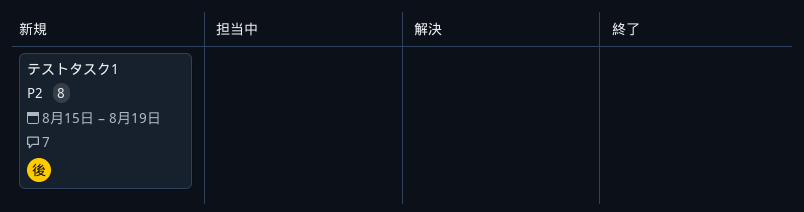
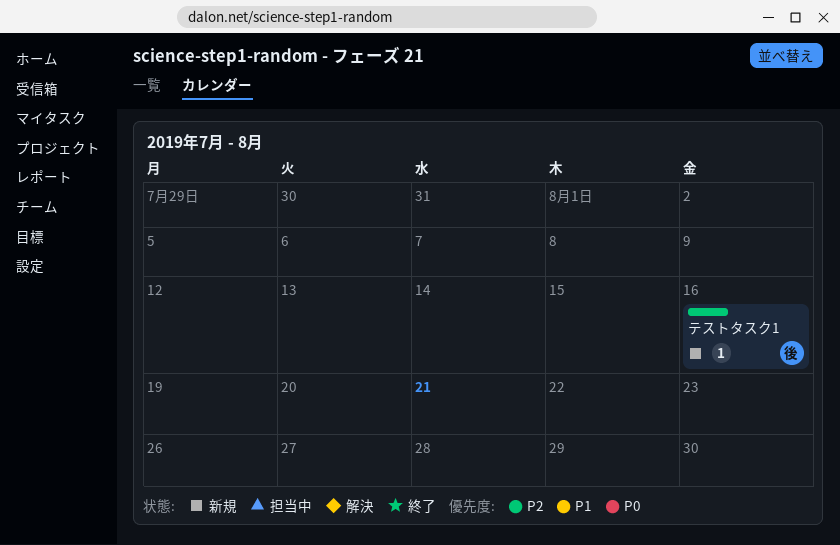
テストタスク1, estimate: 8 -> 1
テストタスク1, due: Aug 19 -> Aug 16

